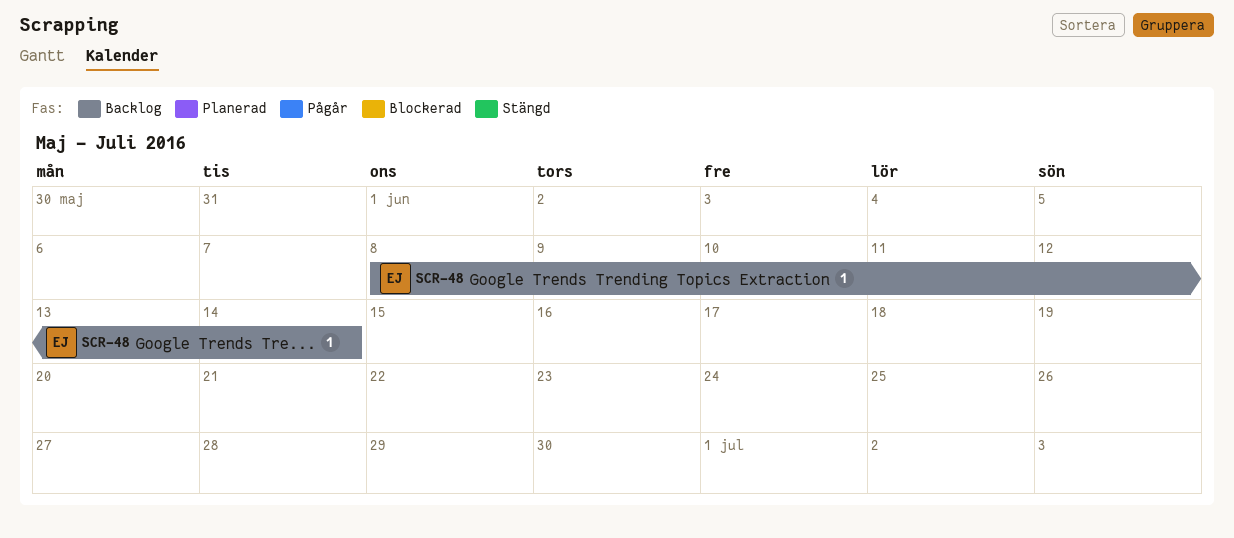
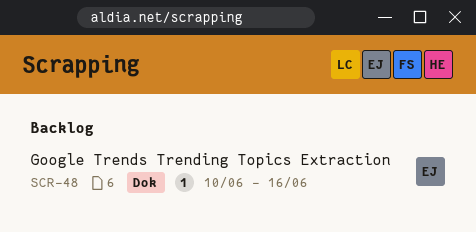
SCR-48, start: Jun 8 -> Jun 10
SCR-48, due: Jun 14 -> Jun 16

